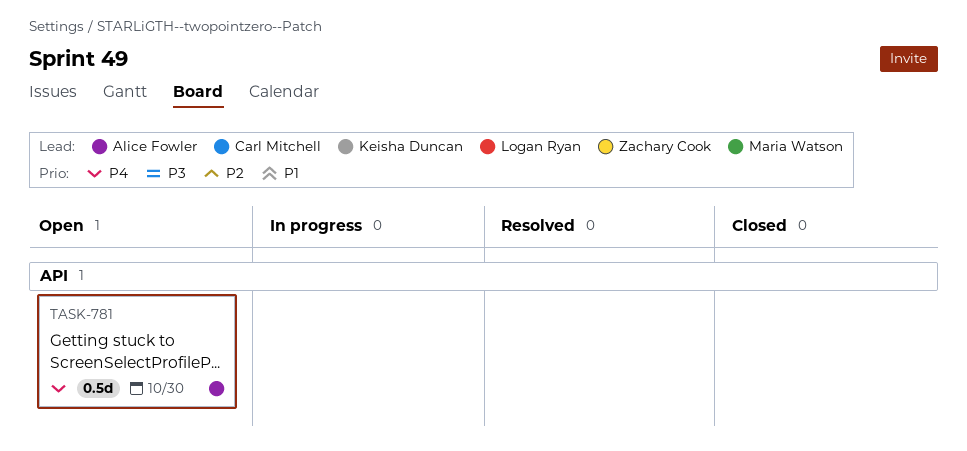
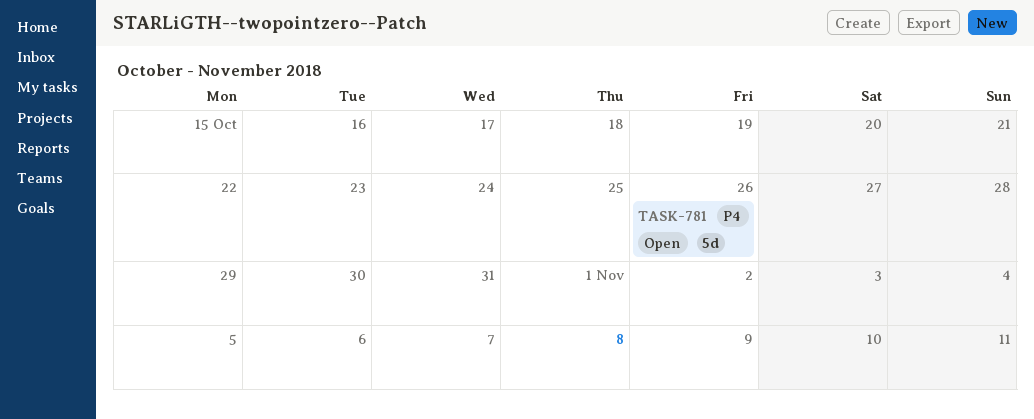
TASK-781, estimate: 0.5d -> 5d
TASK-781, due: Oct 30 -> Oct 26

